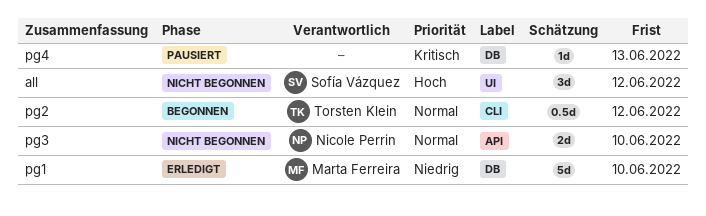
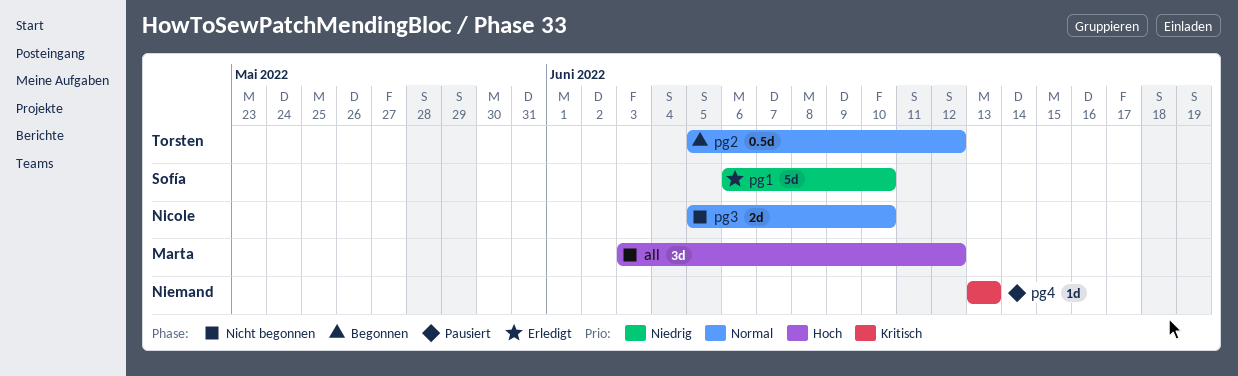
all, owner: Sofía Vázquez -> Marta Ferreira
pg1, owner: Marta Ferreira -> Sofía Vázquez

